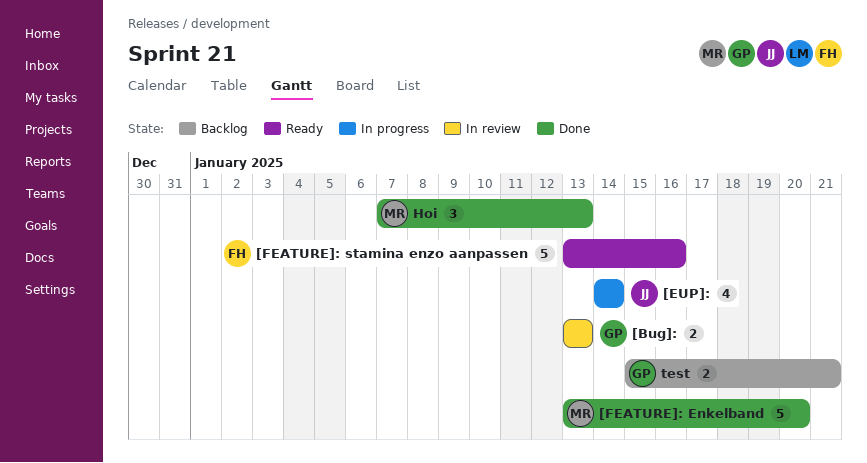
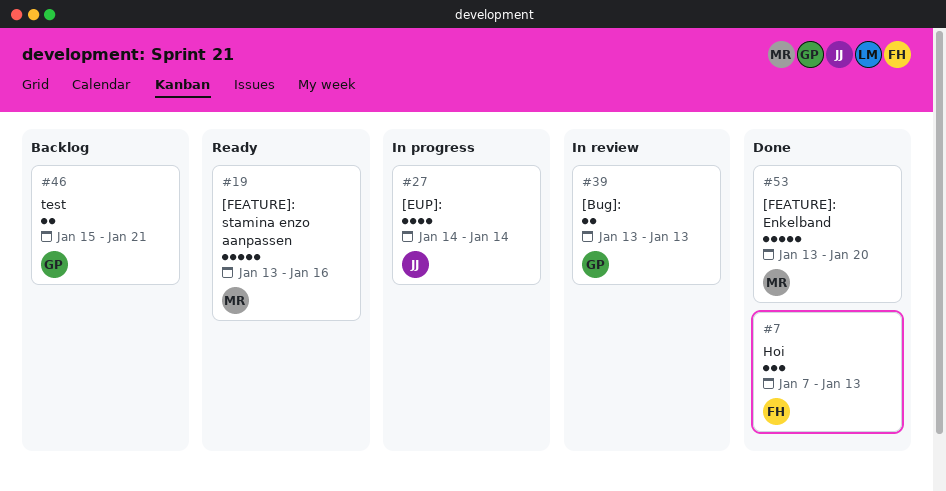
[FEATURE]: stamina enzo aanpassen, owner: FH -> MR
Hoi, owner: MR -> FH

